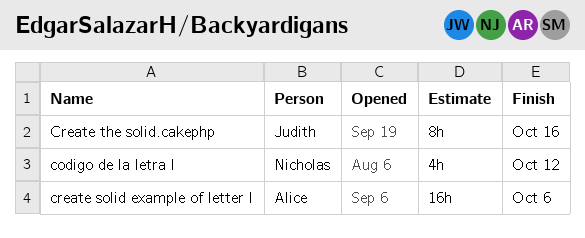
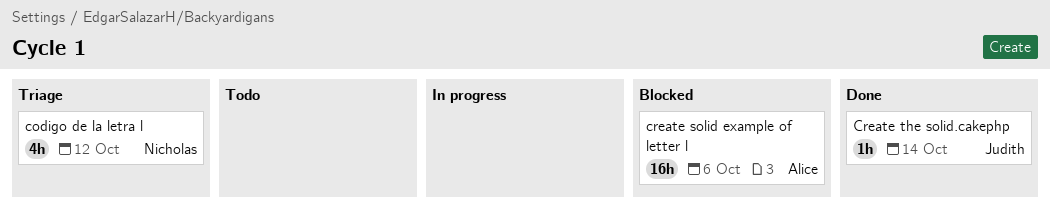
Create the solid.cakephp, estimate: 8h -> 1h
Create the solid.cakephp, due: Oct 16 -> Oct 14

